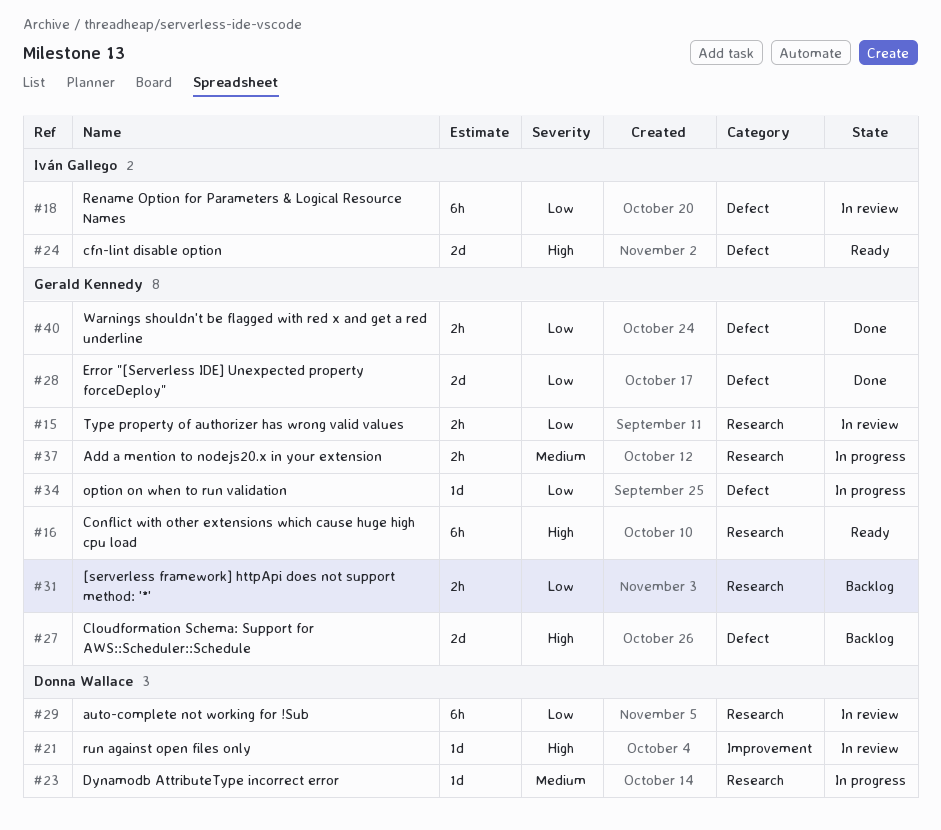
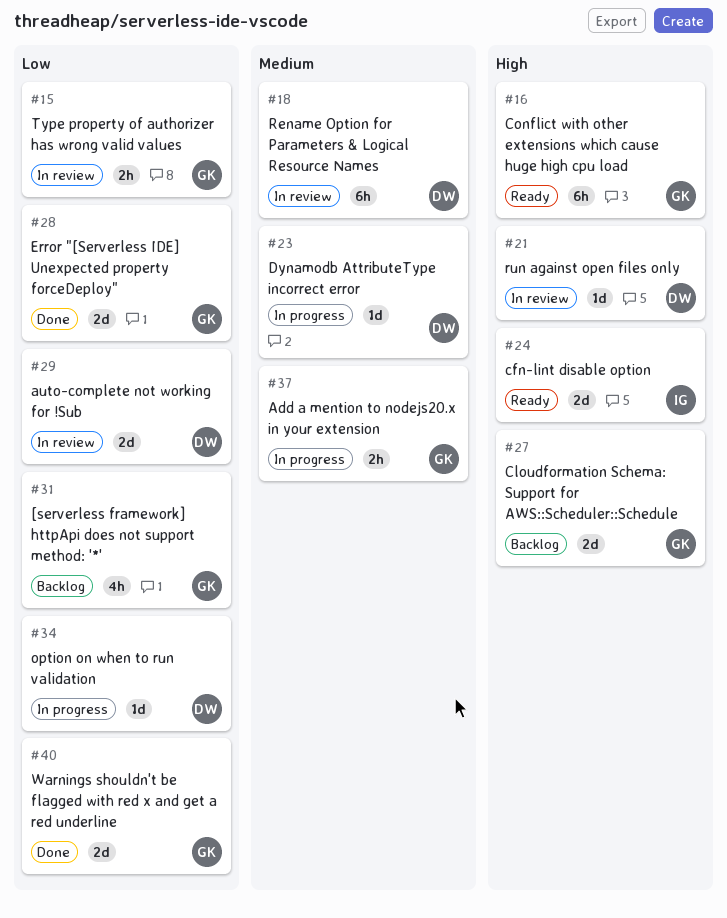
#18, owner: Iván Gallego -> Donna Wallace
#18, priority: Low -> Medium
#29, estimate: 6h -> 2d
#31, estimate: 2h -> 4h
#34, owner: Gerald Kennedy -> Donna Wallace
#40, estimate: 2h -> 2d

